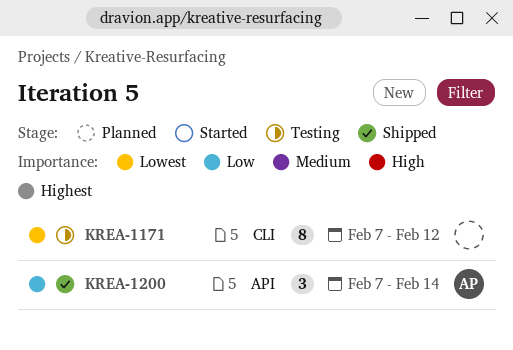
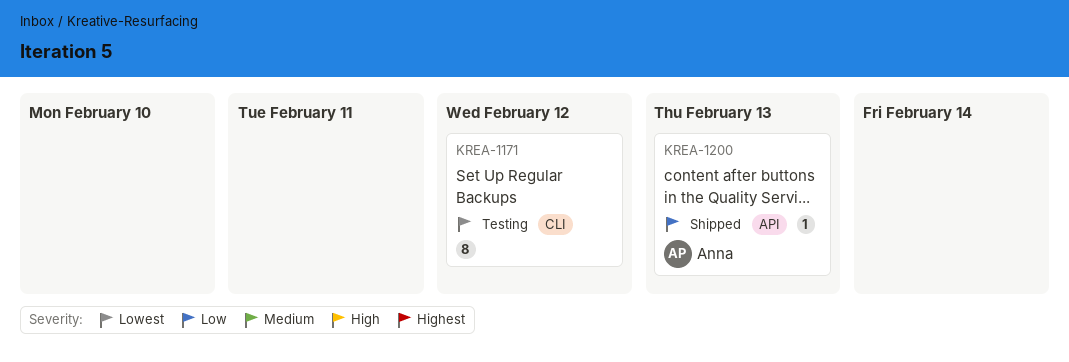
KREA-1200, estimate: 3 -> 1
KREA-1200, due: Feb 14 -> Feb 13

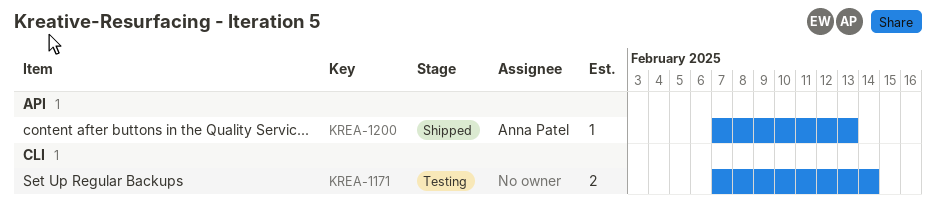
KREA-1171, estimate: 8 -> 2
KREA-1171, due: Feb 12 -> Feb 14

